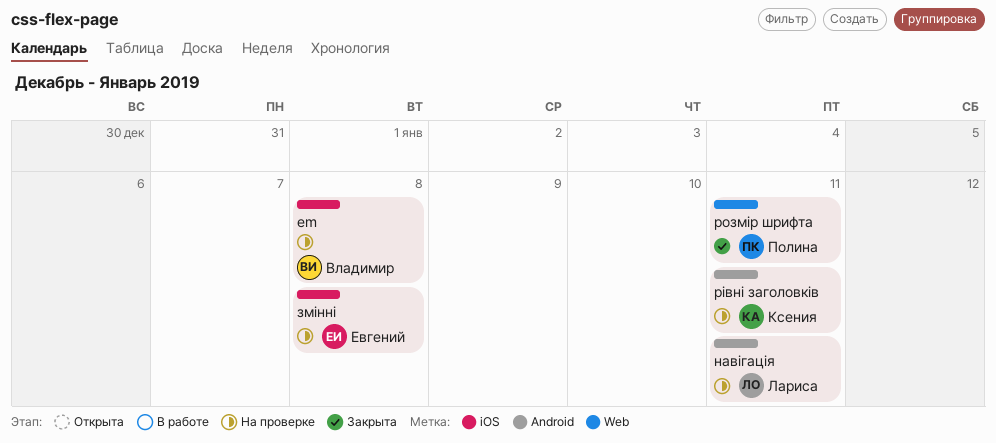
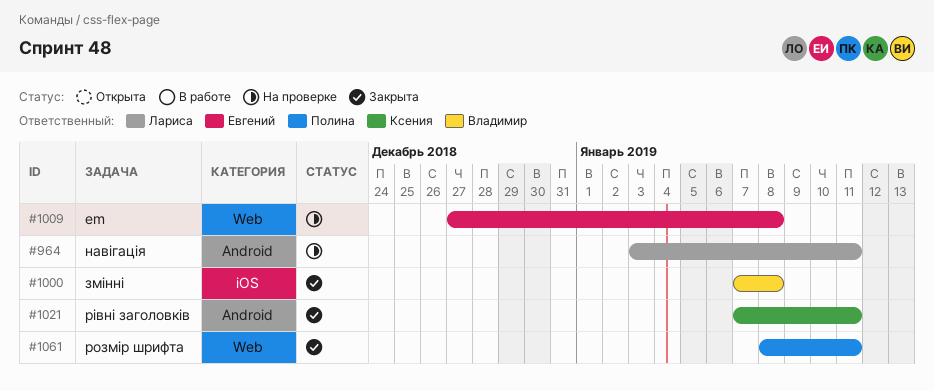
em, owner: Владимир -> Евгений
em, label: iOS -> Web
змінні, status: На проверке -> Закрыта
змінні, owner: Евгений -> Владимир
рівні заголовків, status: На проверке -> Закрыта

